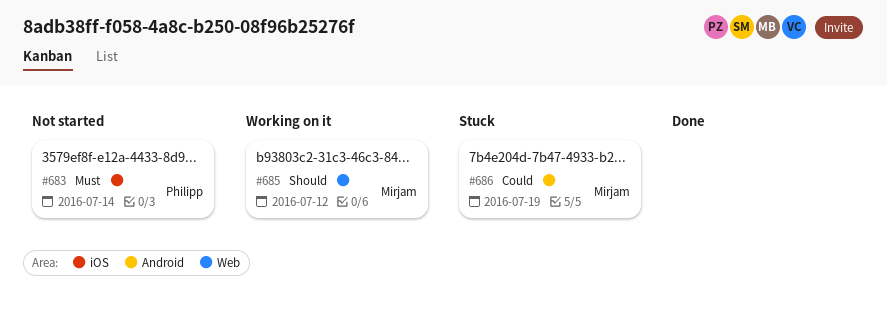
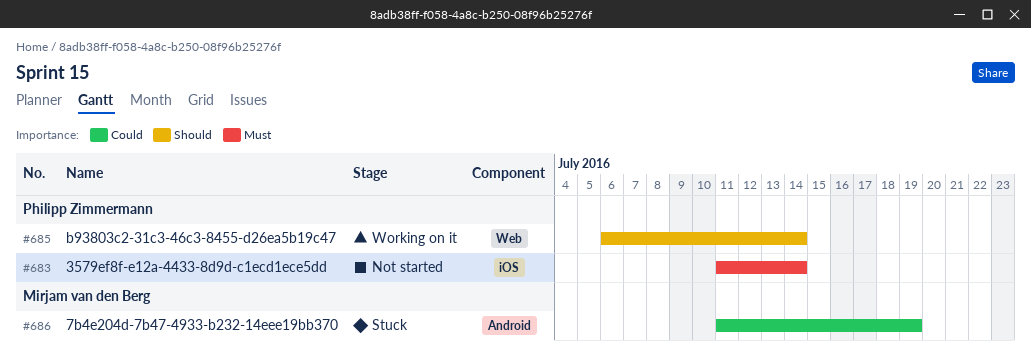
#685, owner: Mirjam van den Berg -> Philipp Zimmermann
#685, due: Jul 12 -> Jul 14

